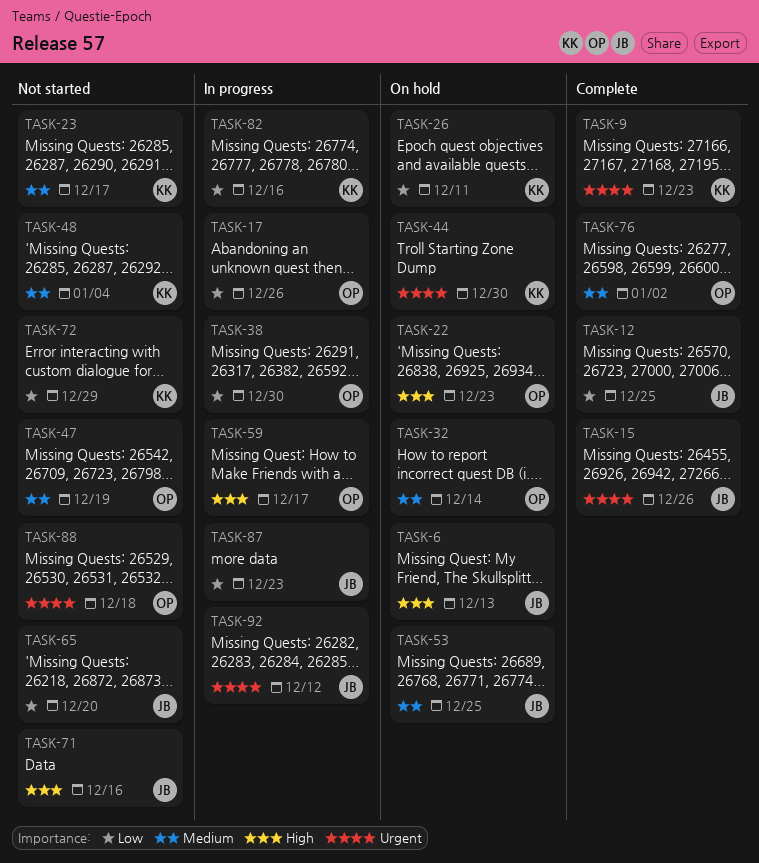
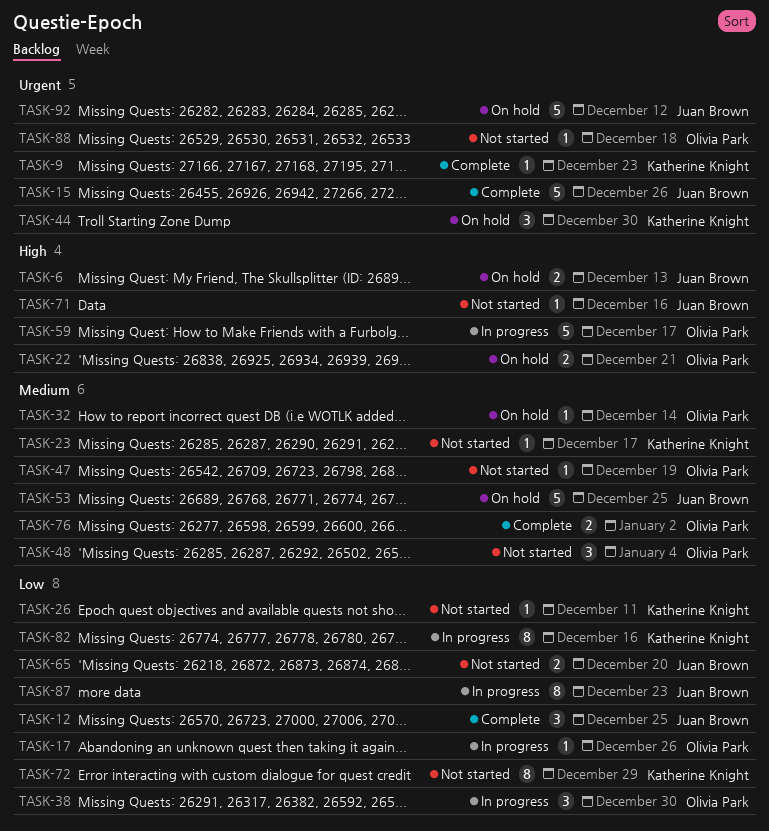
TASK-22, due: Dec 23 -> Dec 21
TASK-26, status: On hold -> Not started
TASK-48, owner: Katherine Knight -> Olivia Park
TASK-92, status: In progress -> On hold

